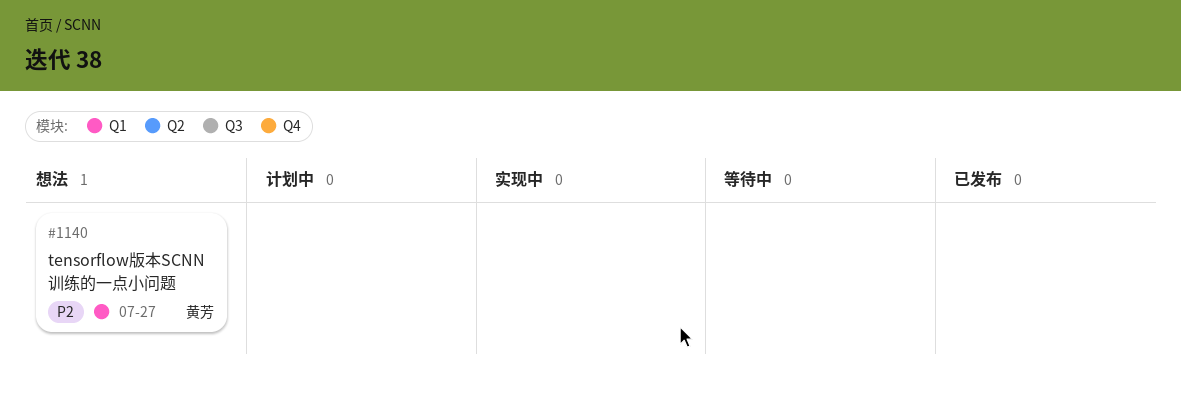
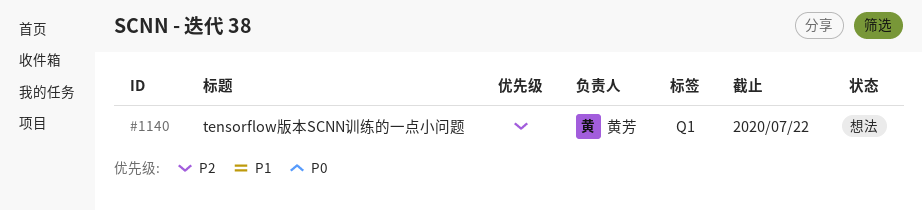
#1140, due: Jul 27 -> Jul 22

